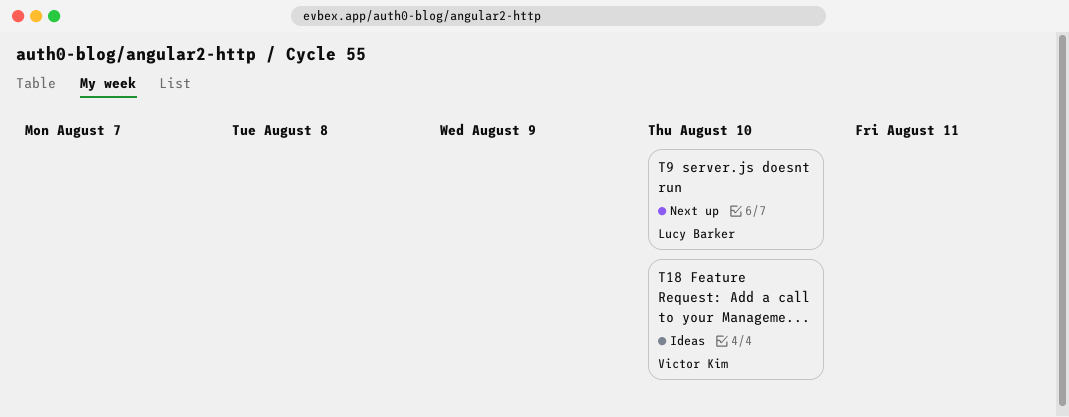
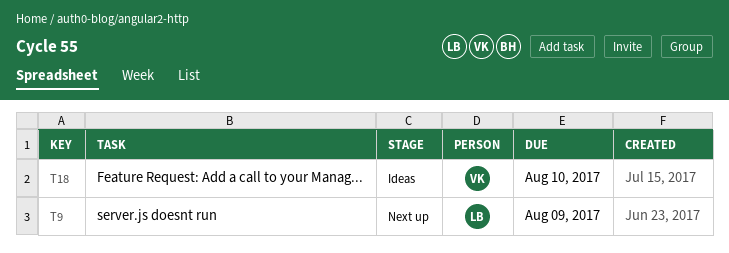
T9, due: Aug 10 -> Aug 9

